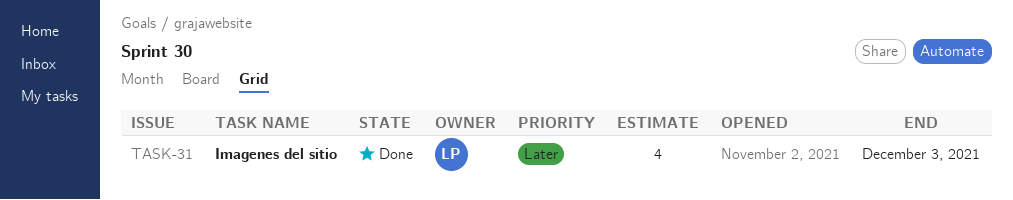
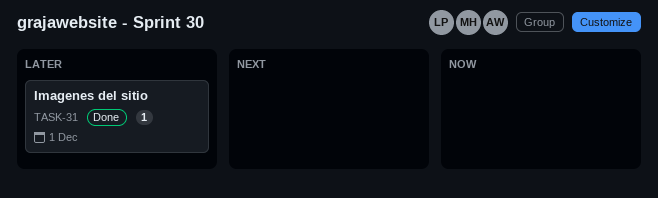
TASK-31, estimate: 4 -> 1
TASK-31, due: Dec 3 -> Dec 1

